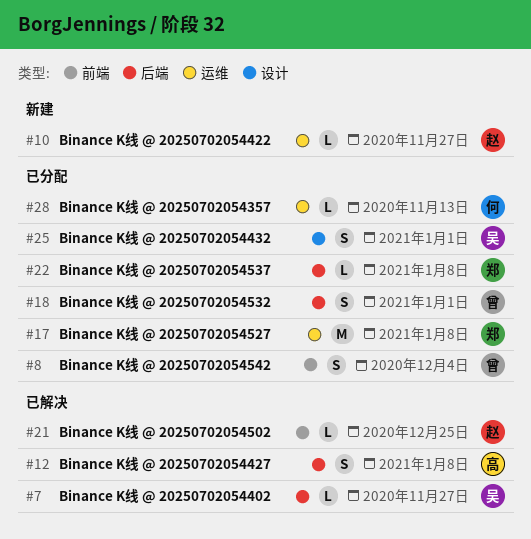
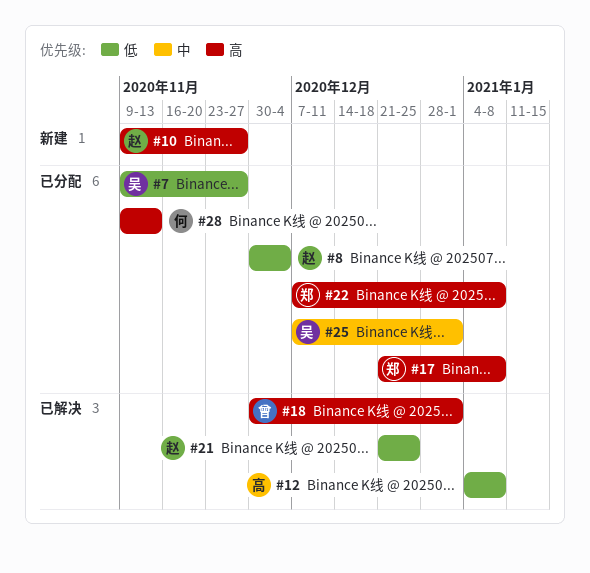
#7, status: 已解决 -> 已分配
#8, owner: 曾 -> 赵
#18, status: 已分配 -> 已解决

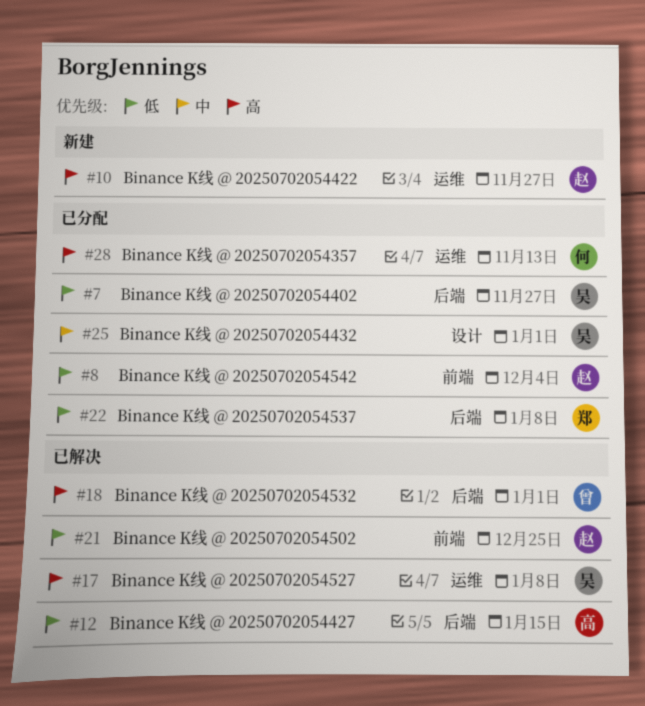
#12, due: Jan 8 -> Jan 15
#17, status: 已分配 -> 已解决
#17, owner: 郑 -> 吴
#22, priority: 高 -> 低

